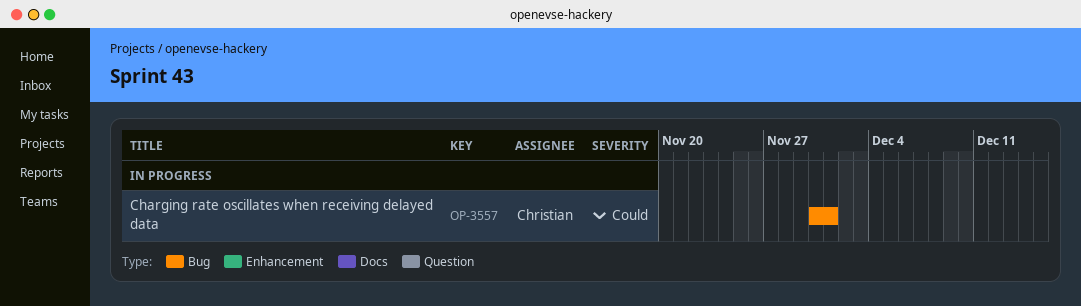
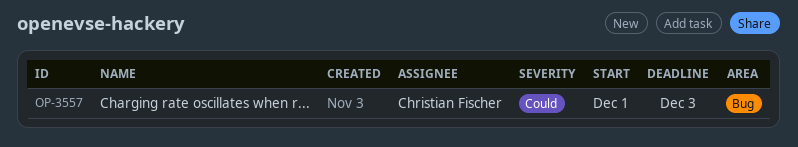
OP-3557, start: Nov 30 -> Dec 1
OP-3557, due: Dec 1 -> Dec 3

